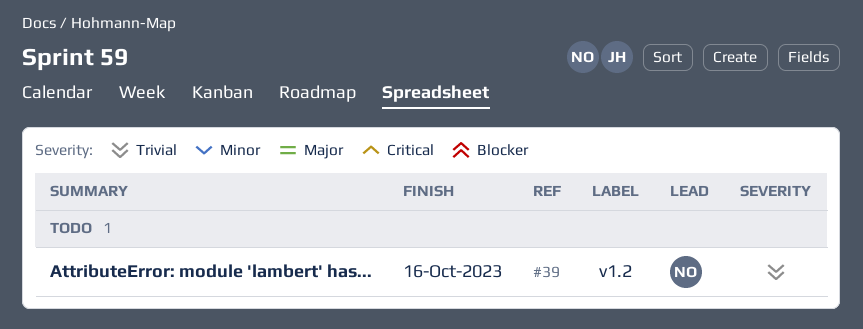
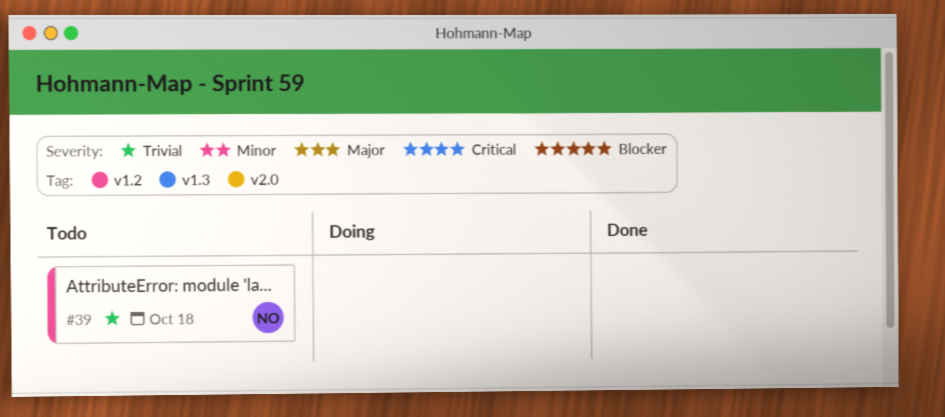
#39, due: Oct 16 -> Oct 18

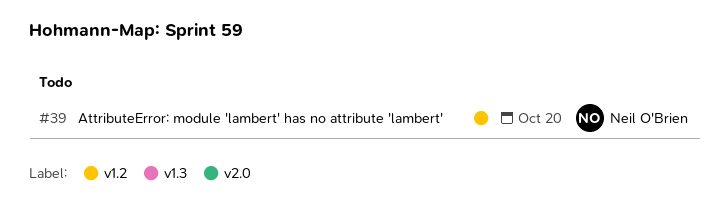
#39, due: Oct 18 -> Oct 20

